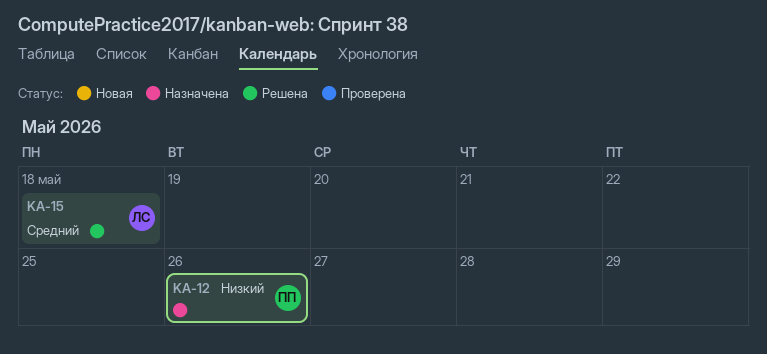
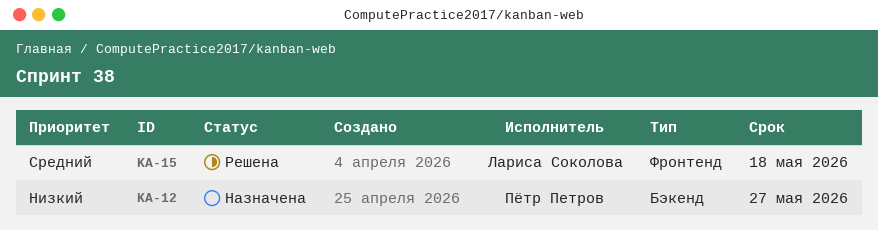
KA-12, due: May 26 -> May 27

